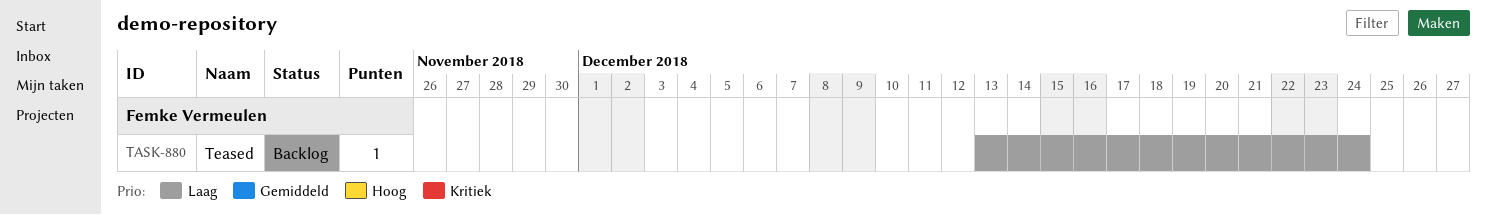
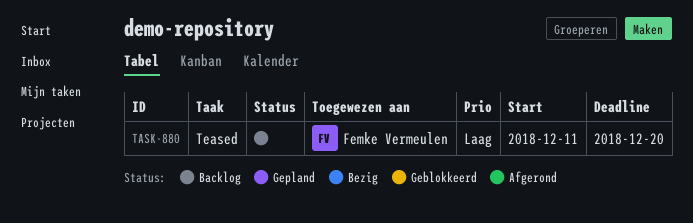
TASK-880, start: Dec 13 -> Dec 11
TASK-880, due: Dec 24 -> Dec 20

